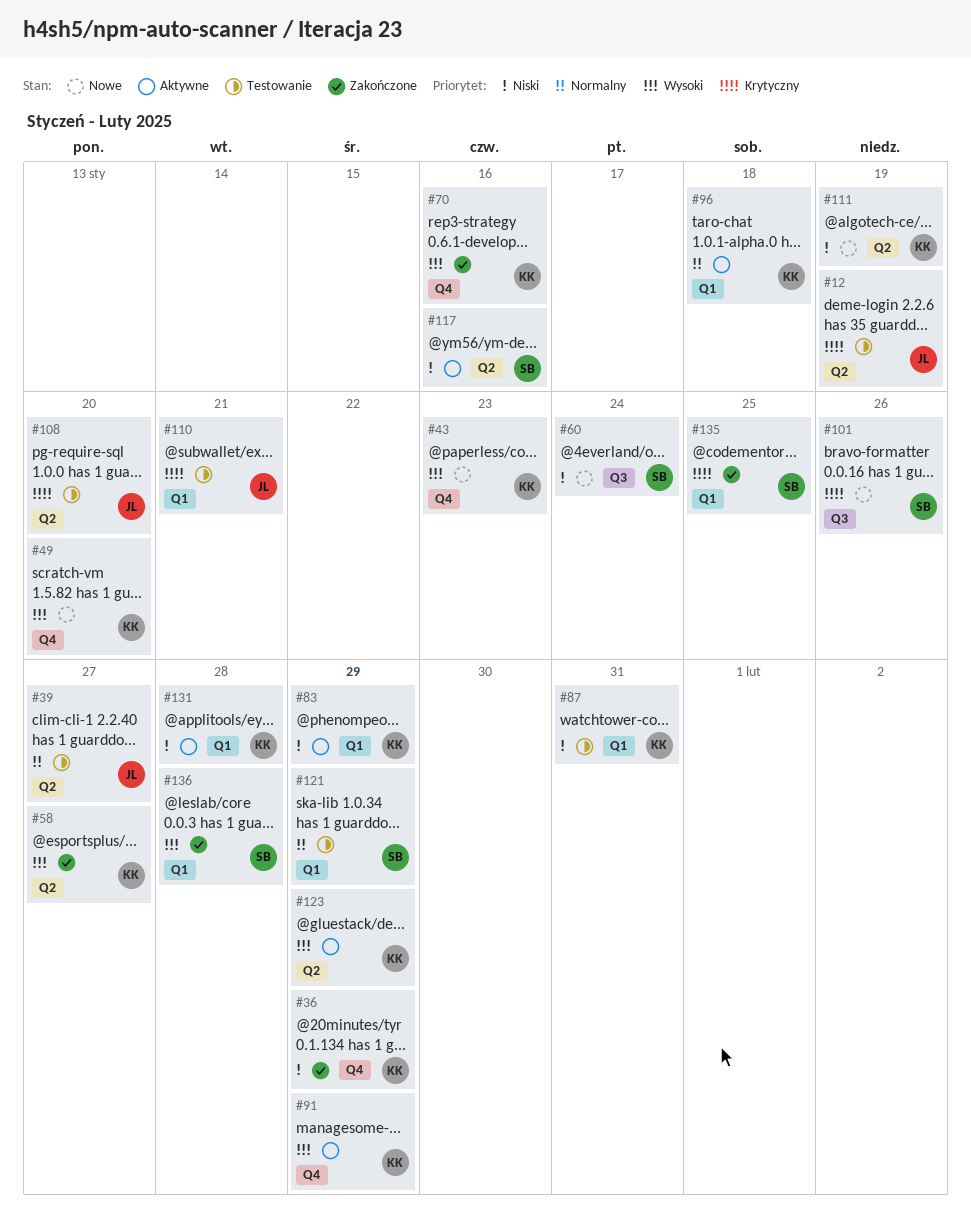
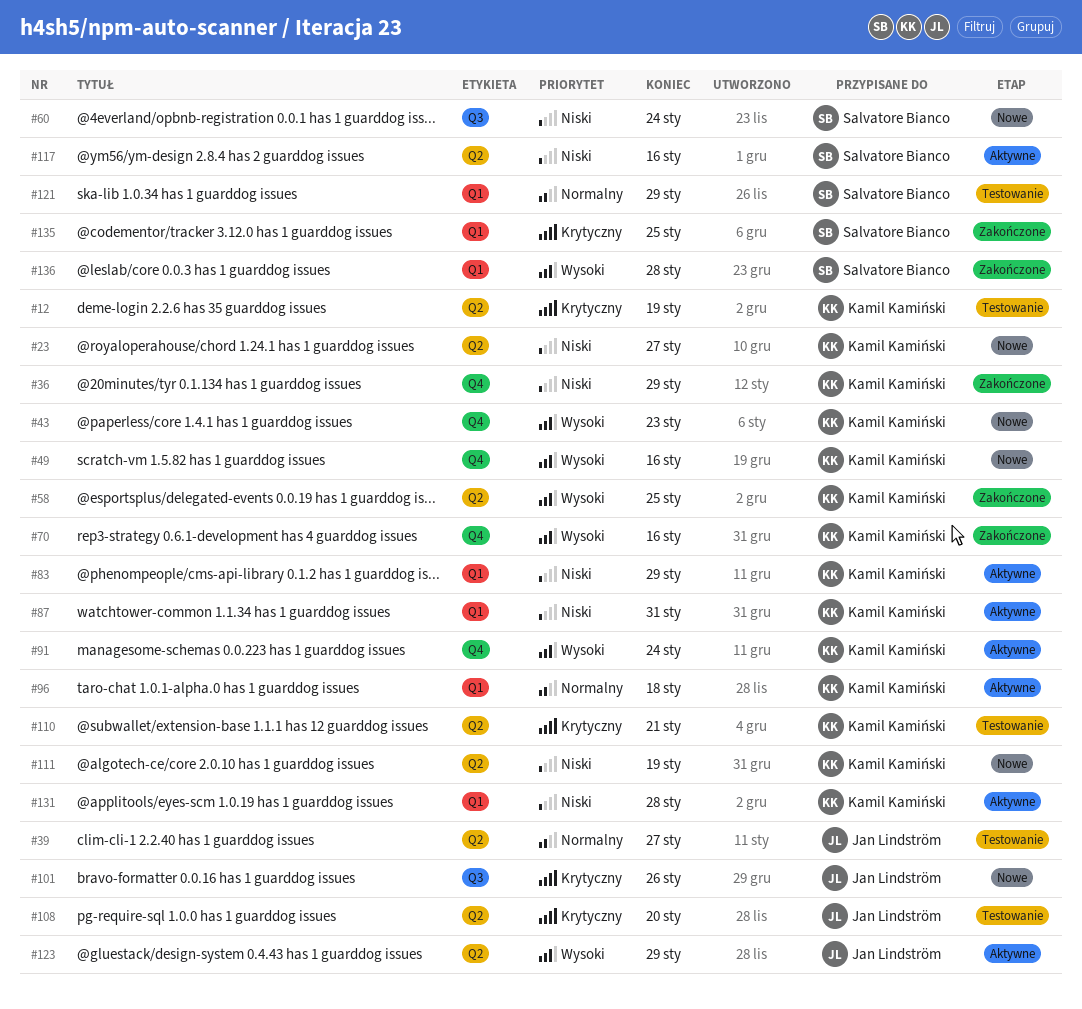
#12, owner: Jan Lindström -> Kamil Kamiński
#23: none -> present
#49, due: Jan 20 -> Jan 16
#58, due: Jan 27 -> Jan 25
#87, status: Testowanie -> Aktywne
#91, due: Jan 29 -> Jan 24
#101, owner: Salvatore Bianco -> Jan Lindström
#110, owner: Jan Lindström -> Kamil Kamiński
#110, label: Q1 -> Q2
#123, owner: Kamil Kamiński -> Jan Lindström

